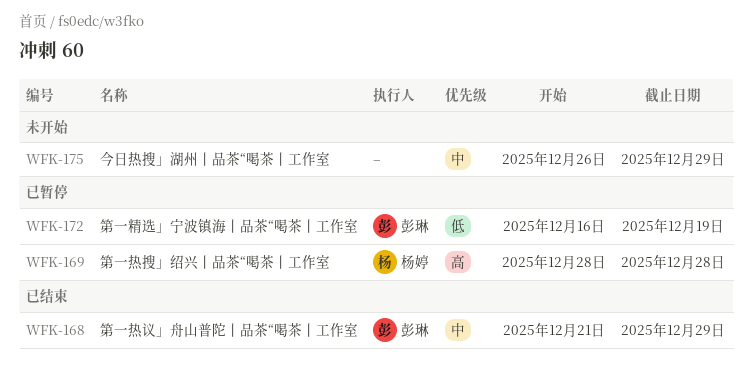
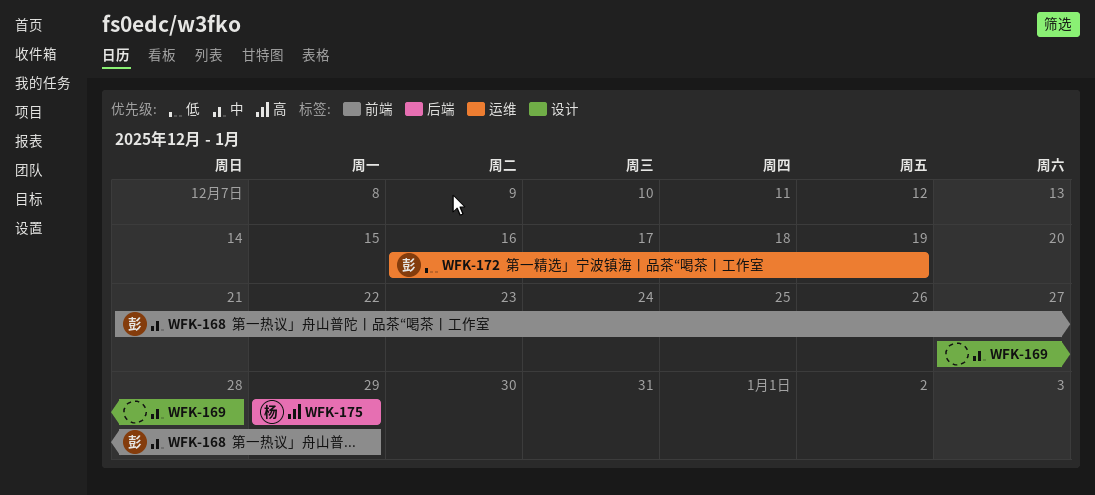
WFK-169, owner: 杨婷 -> none
WFK-169, priority: 高 -> 中
WFK-169, start: Dec 28 -> Dec 27
WFK-175, owner: none -> 杨婷
WFK-175, priority: 中 -> 高
WFK-175, start: Dec 26 -> Dec 29

